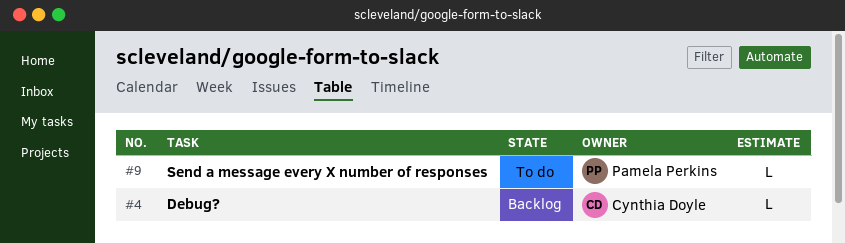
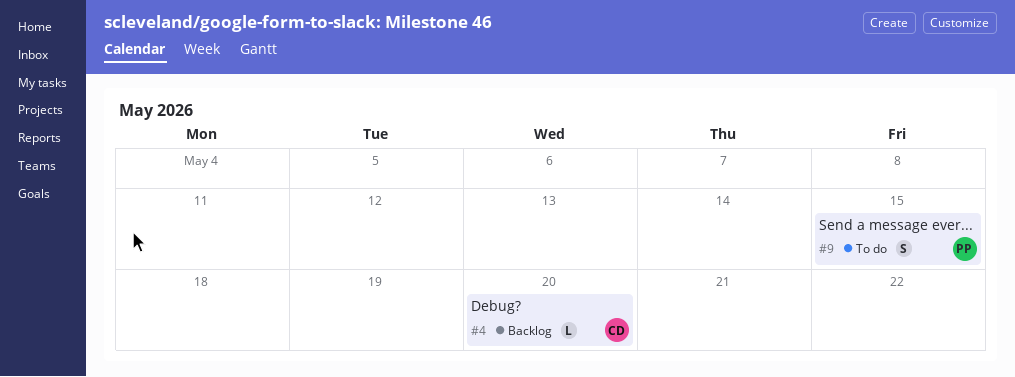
#9, estimate: L -> S

